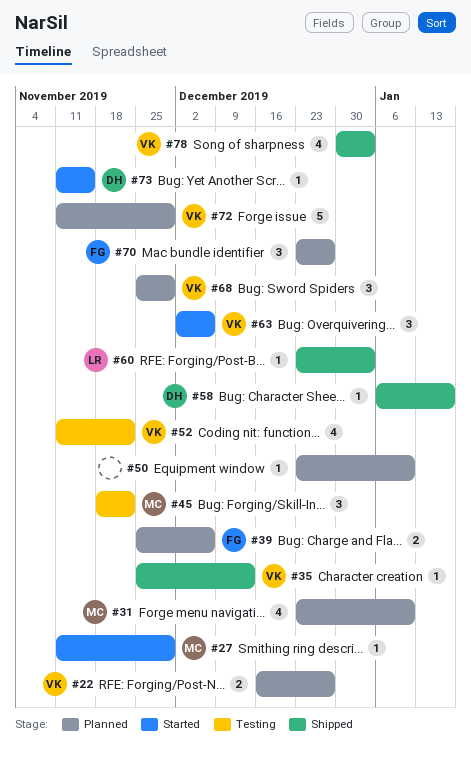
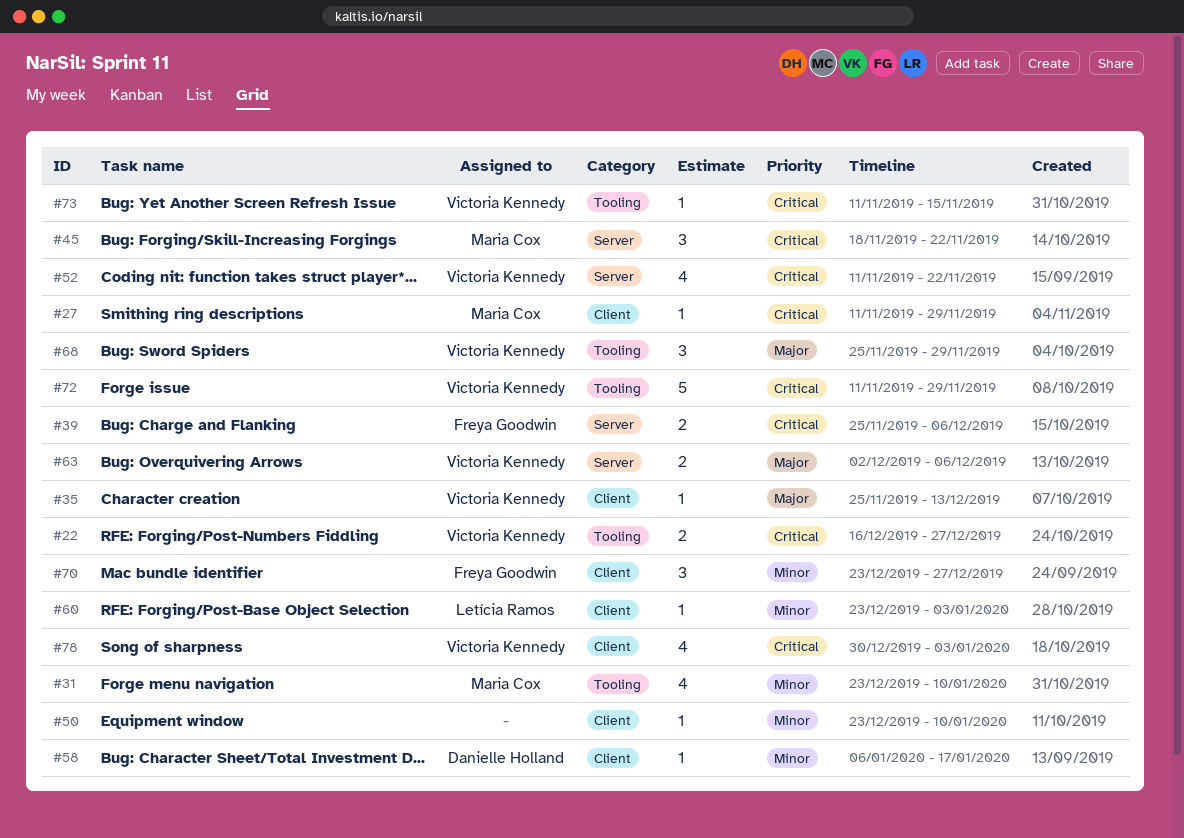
#63, estimate: 3 -> 2
#73, owner: Danielle Holland -> Victoria Kennedy

